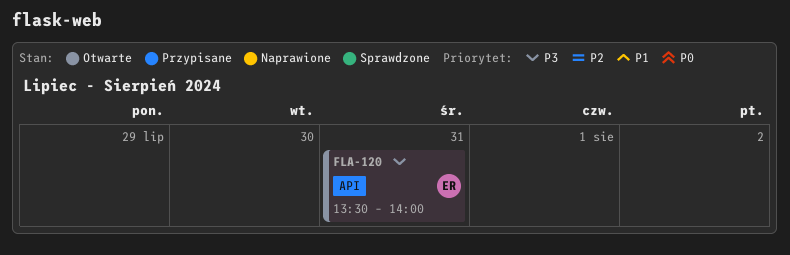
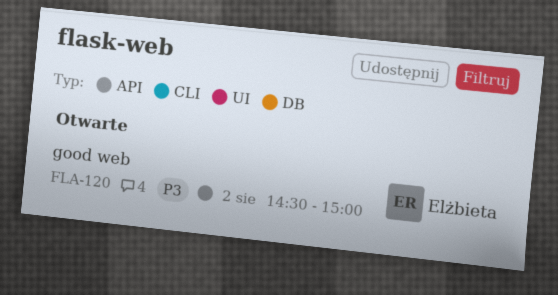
FLA-120, day: Jul 31 -> Aug 2
FLA-120, begins: 13:30 -> 14:30
FLA-120, ends: 14:00 -> 15:00

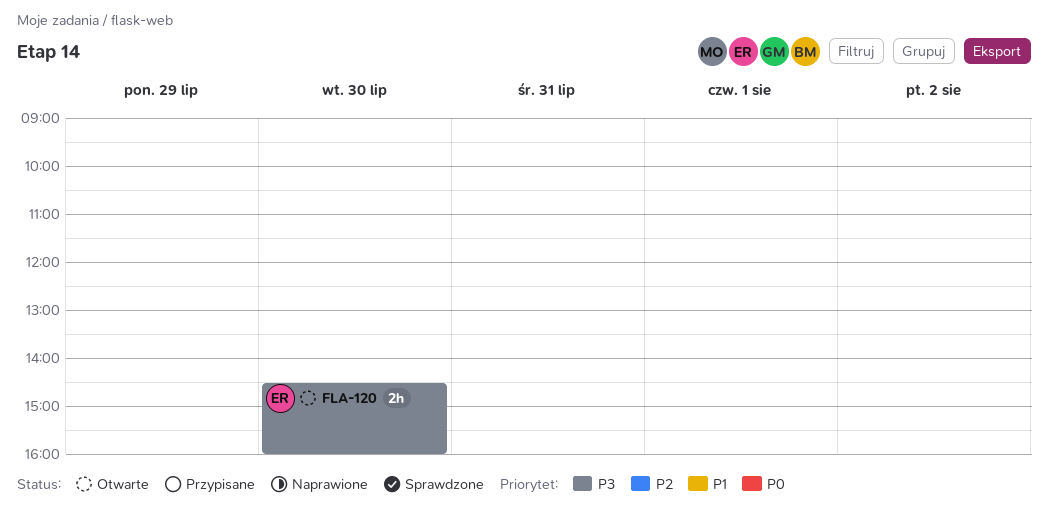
FLA-120, day: Aug 2 -> Jul 30
FLA-120, ends: 15:00 -> 16:00

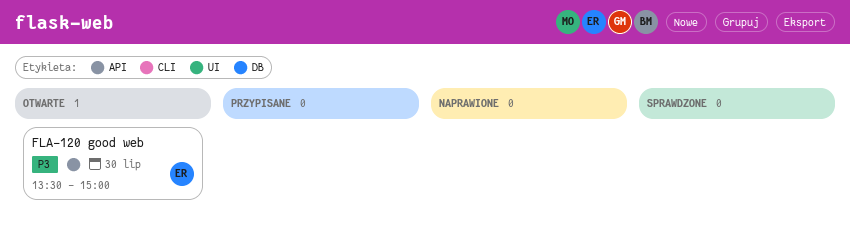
FLA-120, begins: 14:30 -> 13:30
FLA-120, ends: 16:00 -> 15:00

